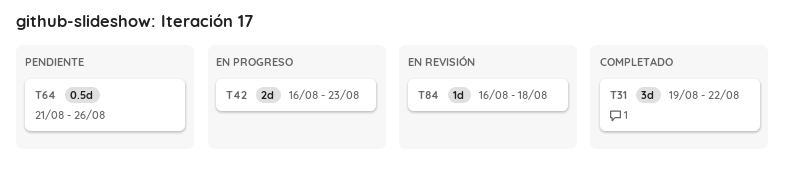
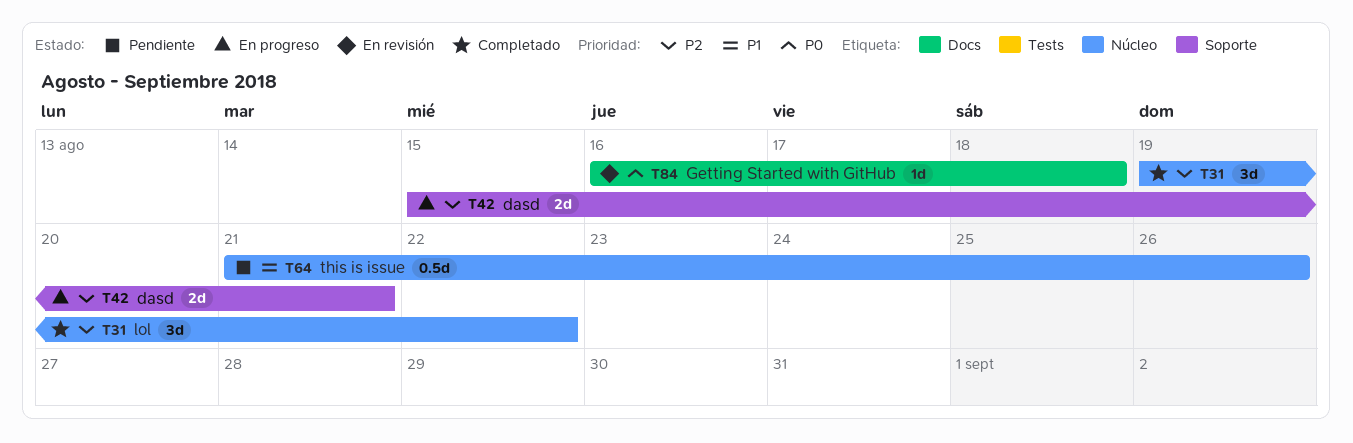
T42, start: Aug 16 -> Aug 15
T42, due: Aug 23 -> Aug 21

